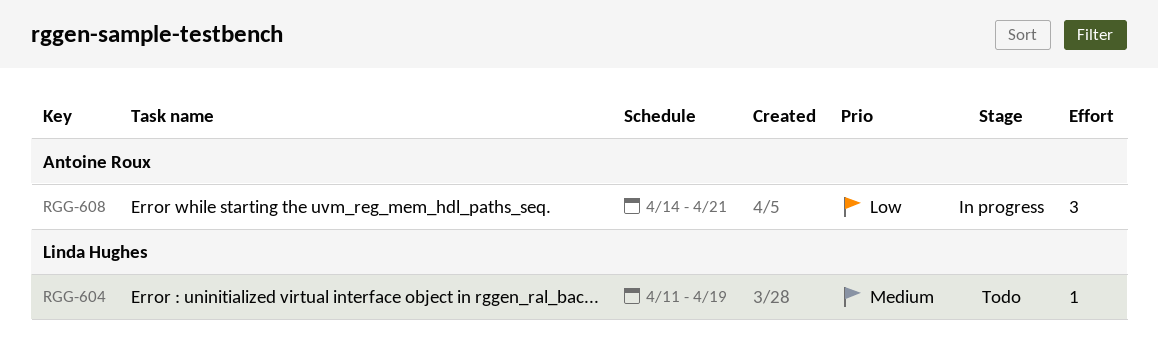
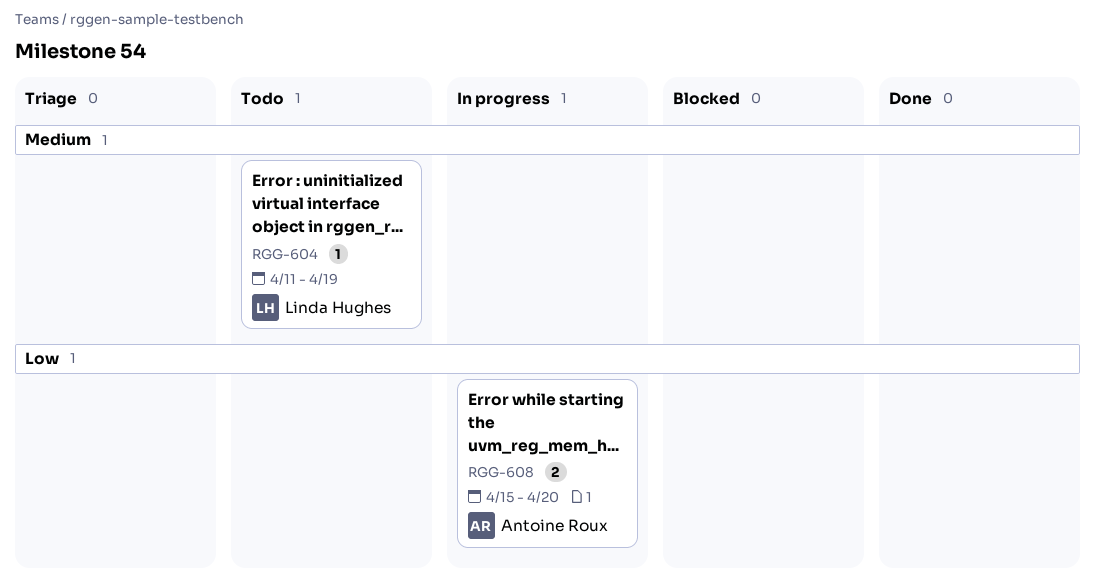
RGG-608, estimate: 3 -> 2
RGG-608, start: Apr 14 -> Apr 15
RGG-608, due: Apr 21 -> Apr 20

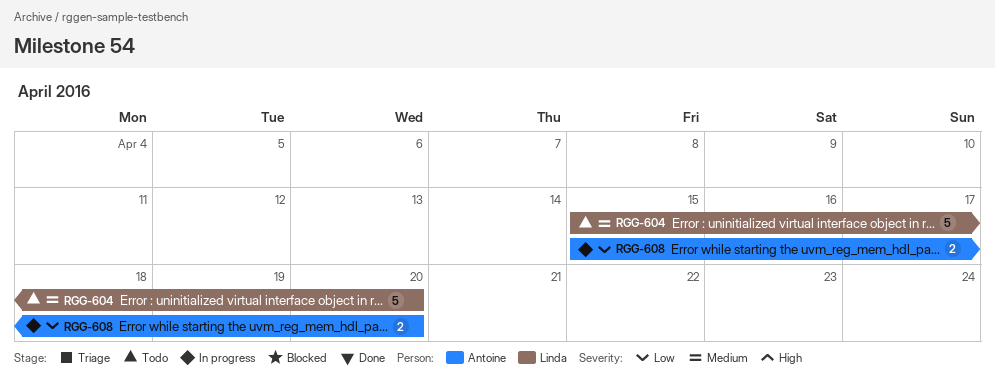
RGG-604, estimate: 1 -> 5
RGG-604, start: Apr 11 -> Apr 15
RGG-604, due: Apr 19 -> Apr 20

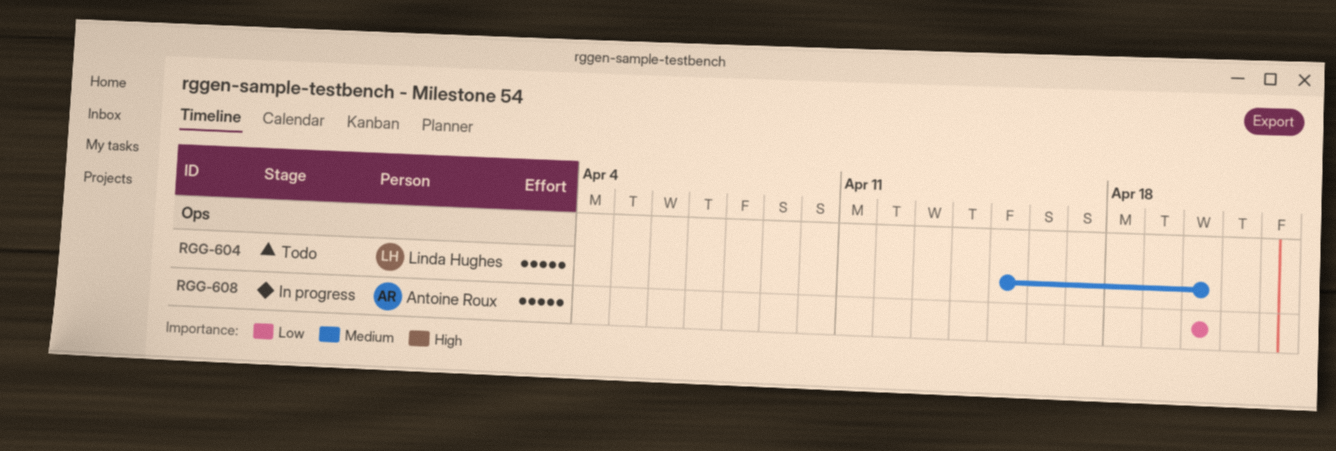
RGG-608, estimate: 2 -> 5
RGG-608, start: Apr 15 -> Apr 20

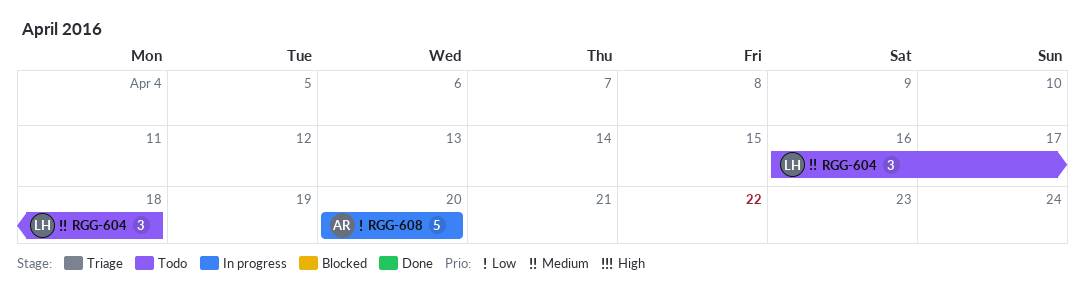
RGG-604, estimate: 5 -> 3
RGG-604, start: Apr 15 -> Apr 16
RGG-604, due: Apr 20 -> Apr 18

